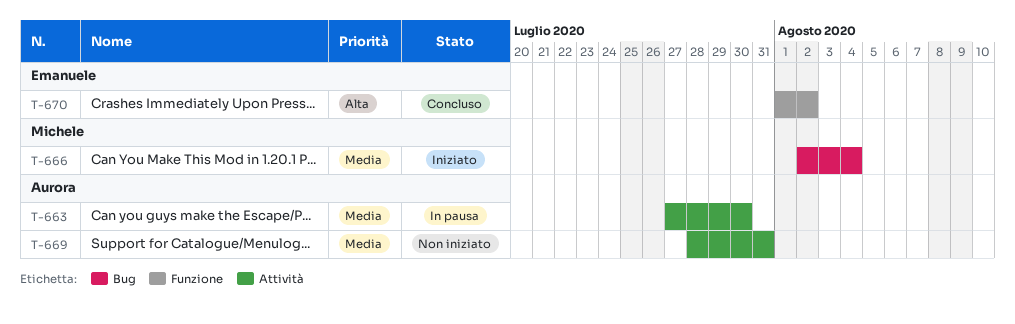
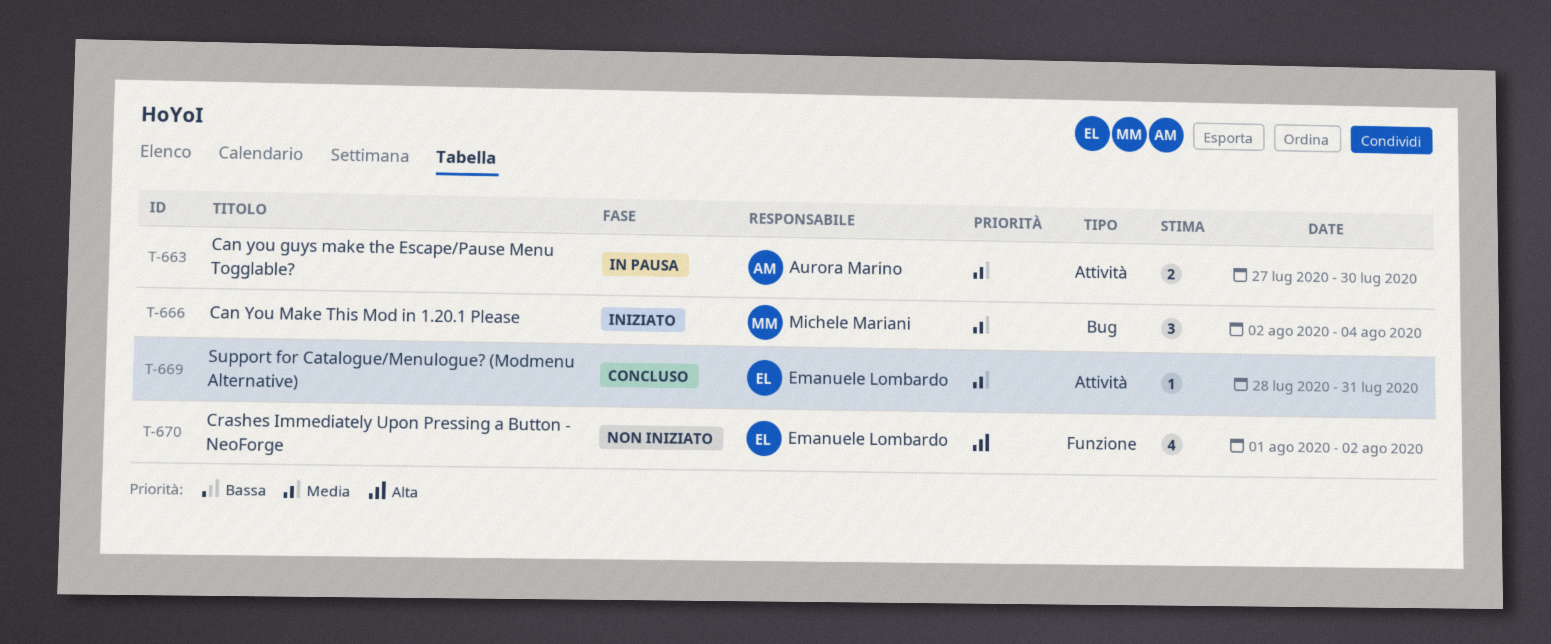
T-669, status: Non iniziato -> Concluso
T-669, owner: Aurora Marino -> Emanuele Lombardo
T-670, status: Concluso -> Non iniziato

